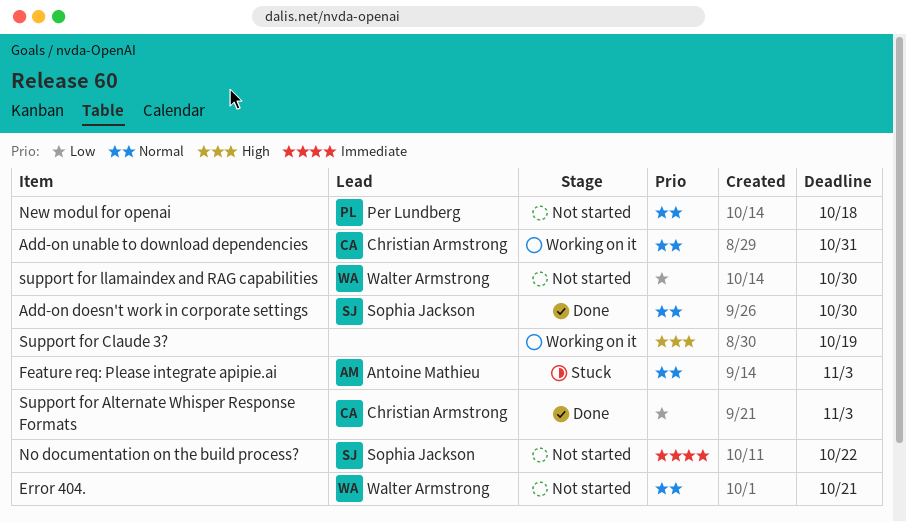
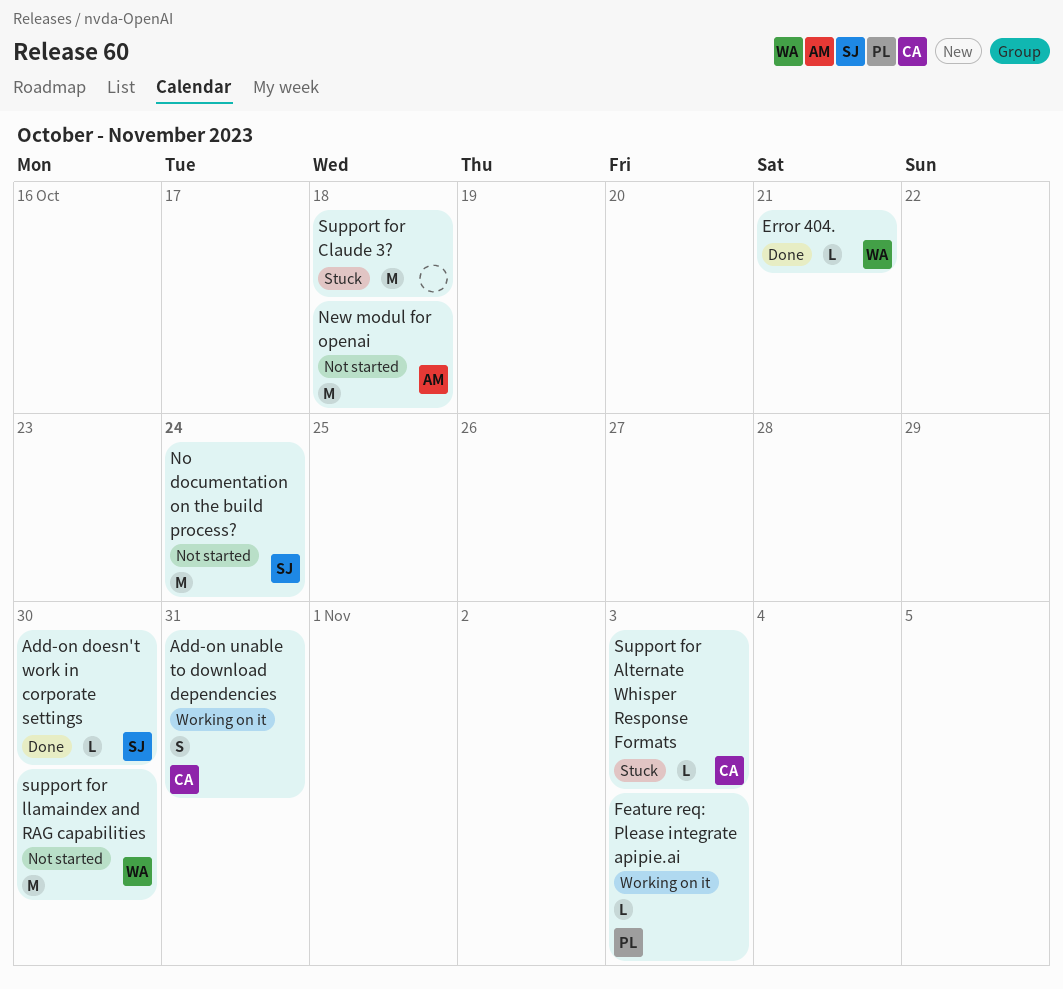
Error 404., status: Not started -> Done
Feature req: Please integrate apipie.ai, status: Stuck -> Working on it
Feature req: Please integrate apipie.ai, owner: Antoine Mathieu -> Per Lundberg
New modul for openai, owner: Per Lundberg -> Antoine Mathieu
No documentation on the build process?, due: Oct 22 -> Oct 24
Support for Alternate Whisper Response Formats, status: Done -> Stuck
Support for Claude 3?, status: Working on it -> Stuck
Support for Claude 3?, due: Oct 19 -> Oct 18

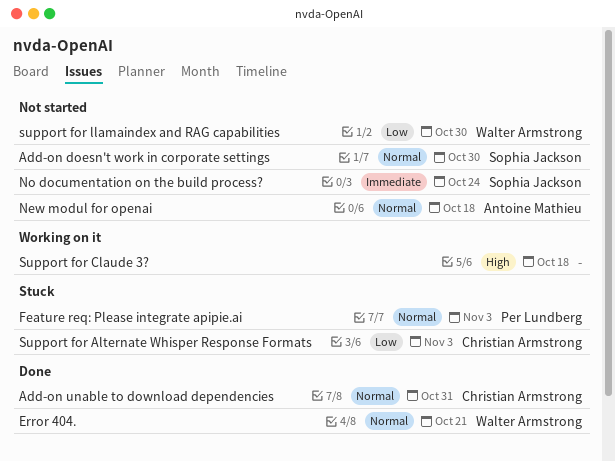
Add-on doesn't work in corporate settings, status: Done -> Not started
Add-on unable to download dependencies, status: Working on it -> Done
Feature req: Please integrate apipie.ai, status: Working on it -> Stuck
Support for Claude 3?, status: Stuck -> Working on it

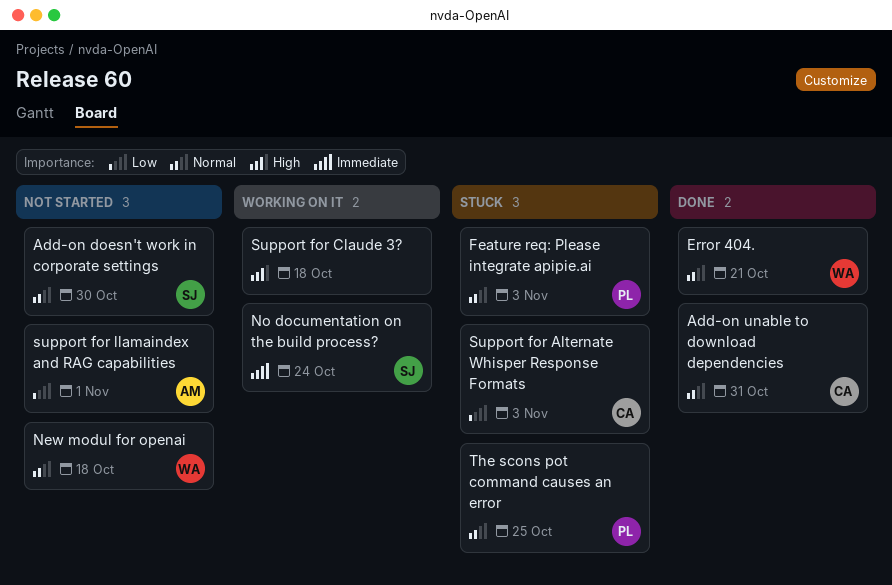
New modul for openai, owner: Antoine Mathieu -> Walter Armstrong
No documentation on the build process?, status: Not started -> Working on it
support for llamaindex and RAG capabilities, owner: Walter Armstrong -> Antoine Mathieu
support for llamaindex and RAG capabilities, due: Oct 30 -> Nov 1
The scons pot command causes an error: none -> present

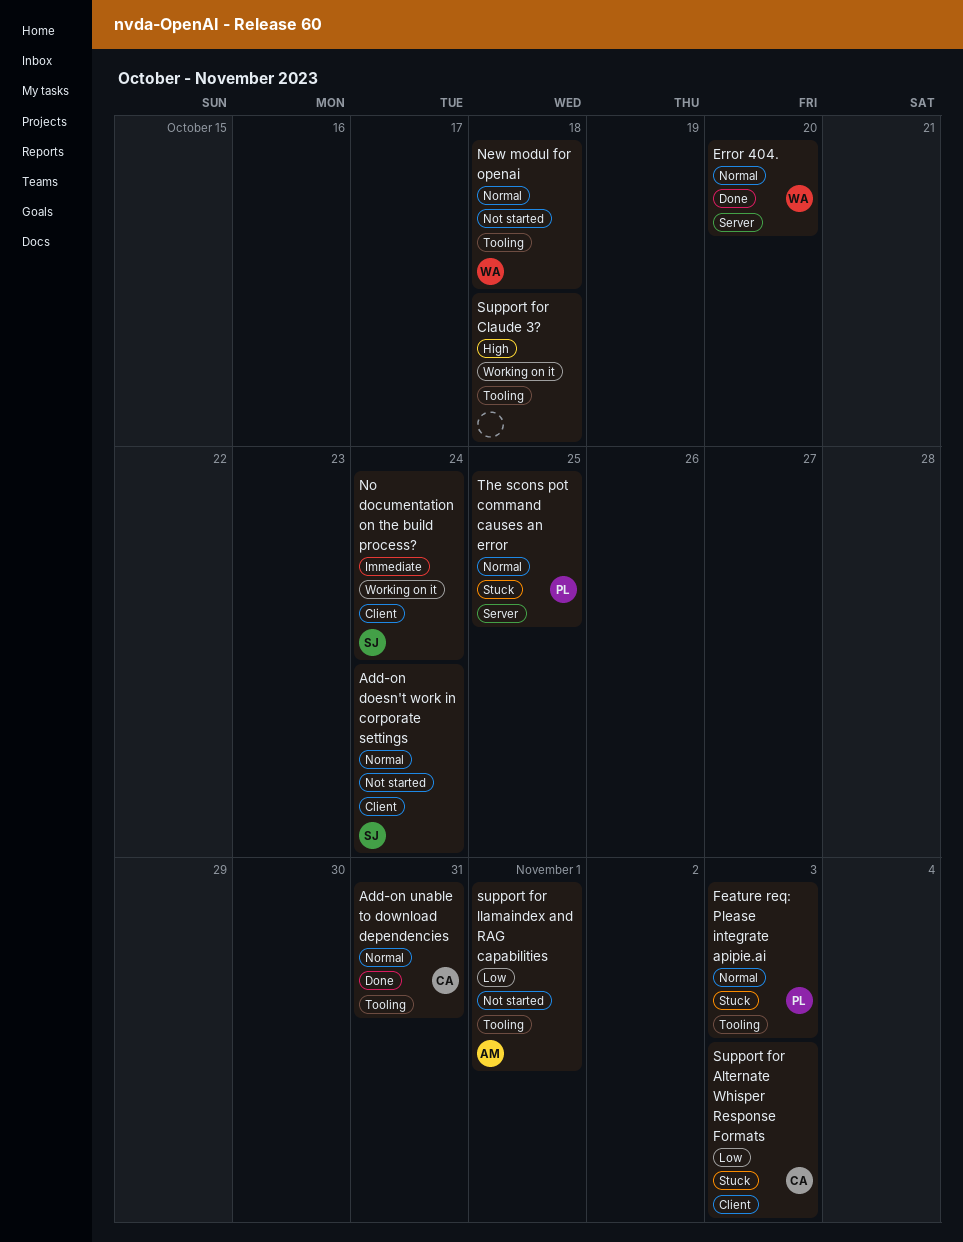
Add-on doesn't work in corporate settings, due: Oct 30 -> Oct 24
Error 404., due: Oct 21 -> Oct 20

